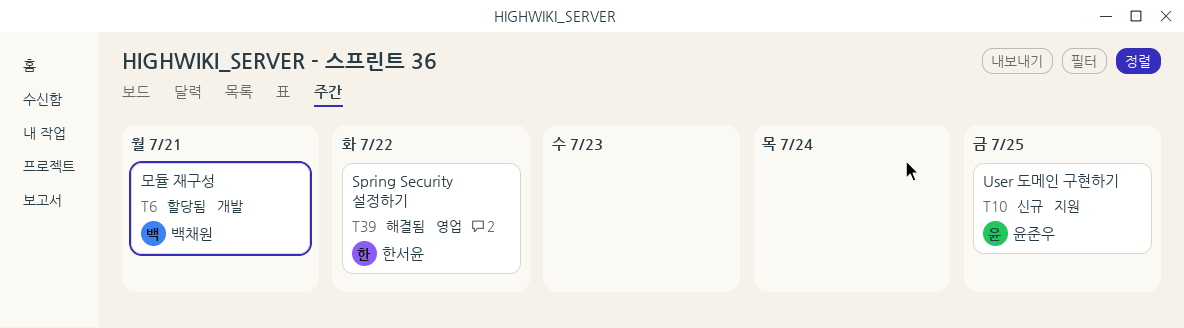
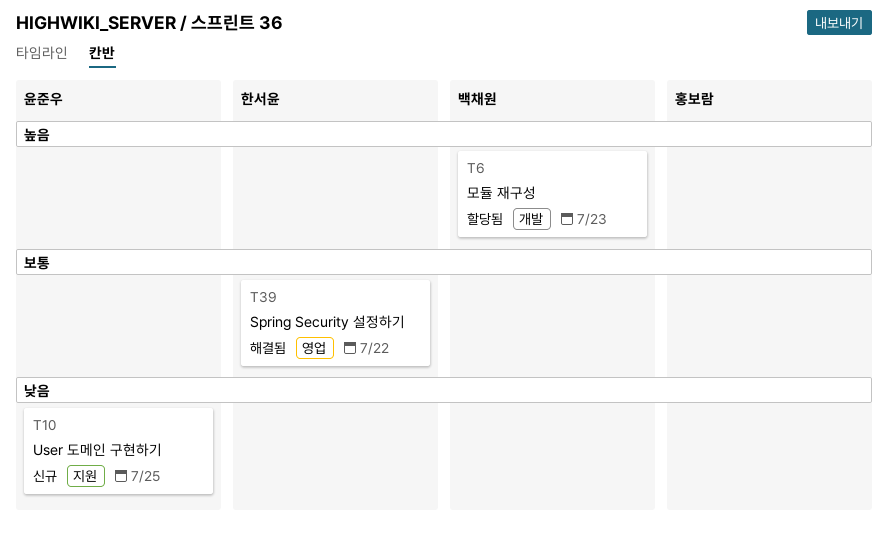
T6, due: Jul 21 -> Jul 23

